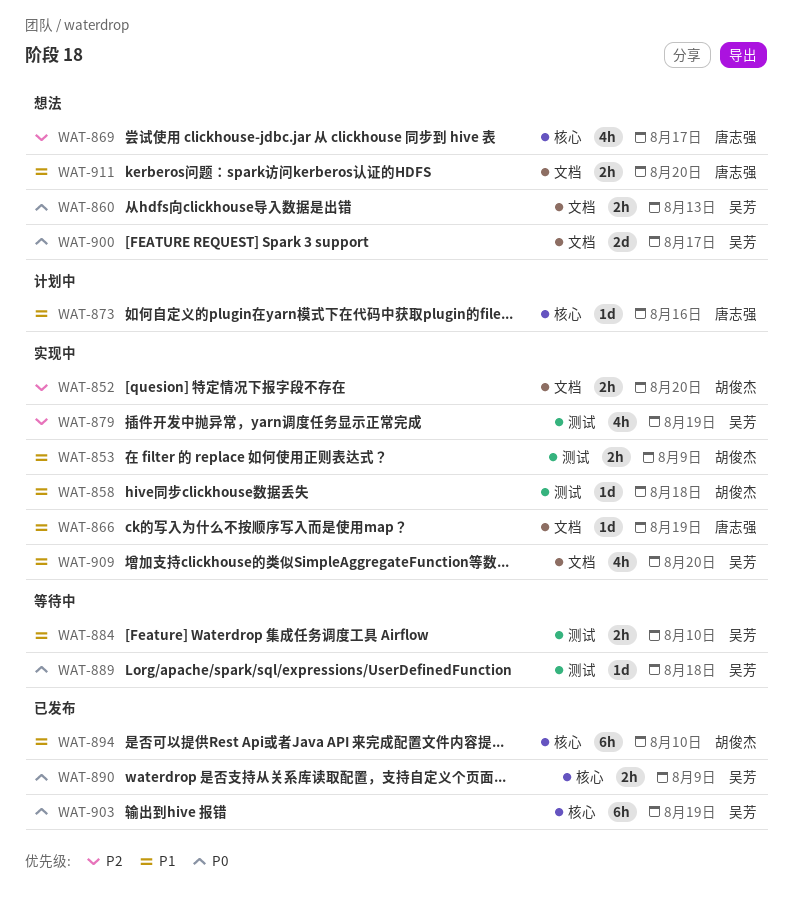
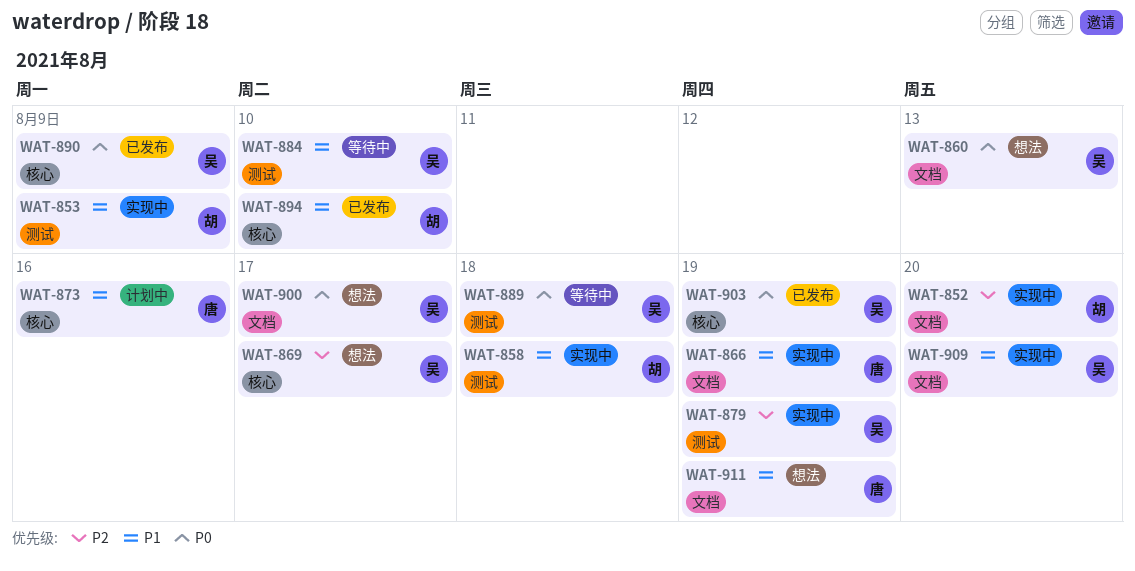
WAT-869, owner: 唐志强 -> 吴芳
WAT-911, due: Aug 20 -> Aug 19

